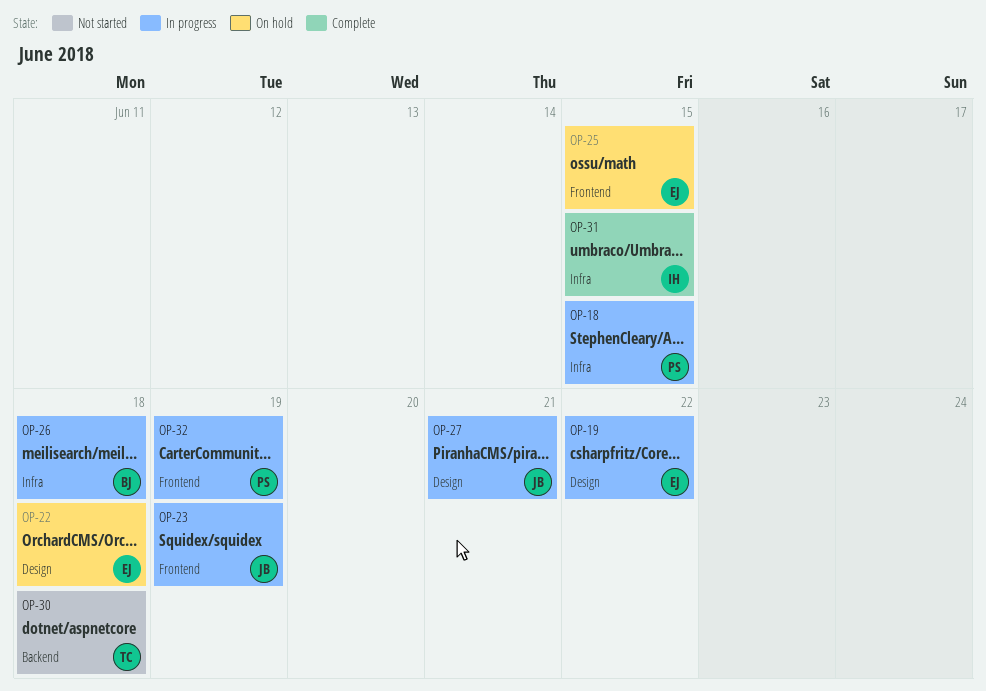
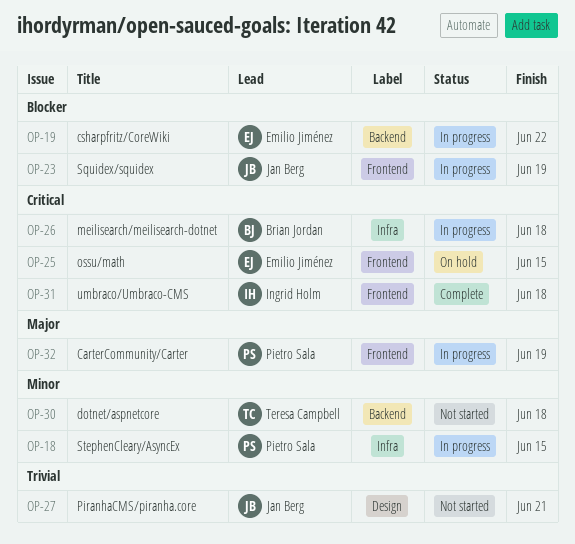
OP-19, label: Design -> Backend
OP-22: present -> none
OP-27, status: In progress -> Not started
OP-31, label: Infra -> Frontend
OP-31, due: Jun 15 -> Jun 18

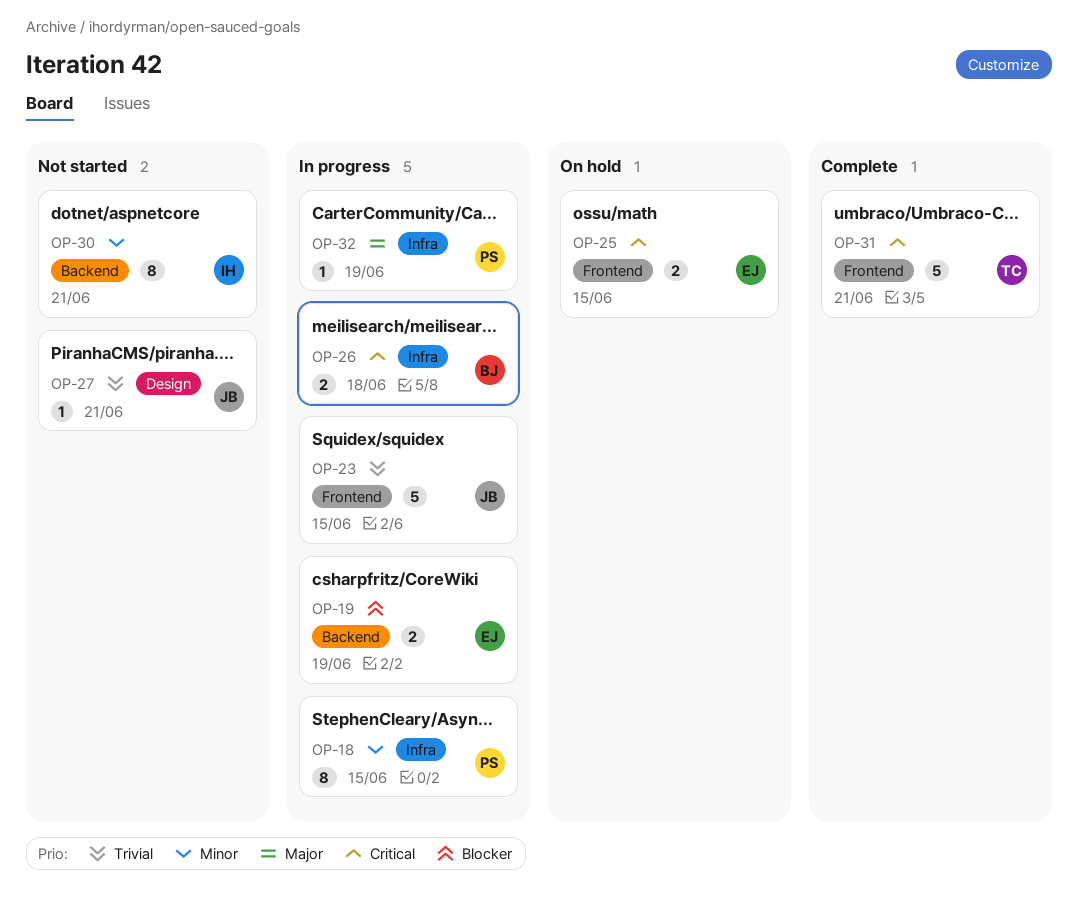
OP-19, due: Jun 22 -> Jun 19
OP-23, priority: Blocker -> Trivial
OP-23, due: Jun 19 -> Jun 15
OP-30, owner: Teresa Campbell -> Ingrid Holm
OP-30, due: Jun 18 -> Jun 21
OP-31, owner: Ingrid Holm -> Teresa Campbell
OP-31, due: Jun 18 -> Jun 21
OP-32, label: Frontend -> Infra

